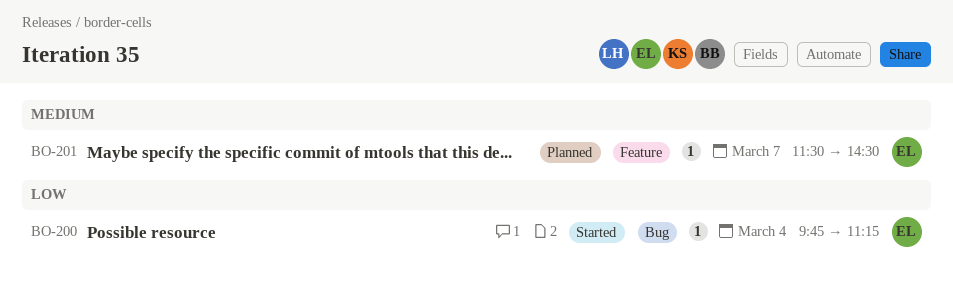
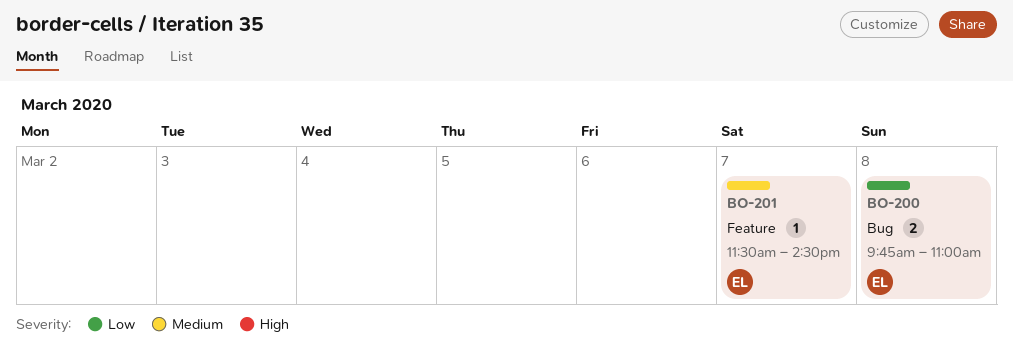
BO-200, estimate: 1 -> 2
BO-200, day: Mar 4 -> Mar 8
BO-200, ends: 11:15 -> 11:00

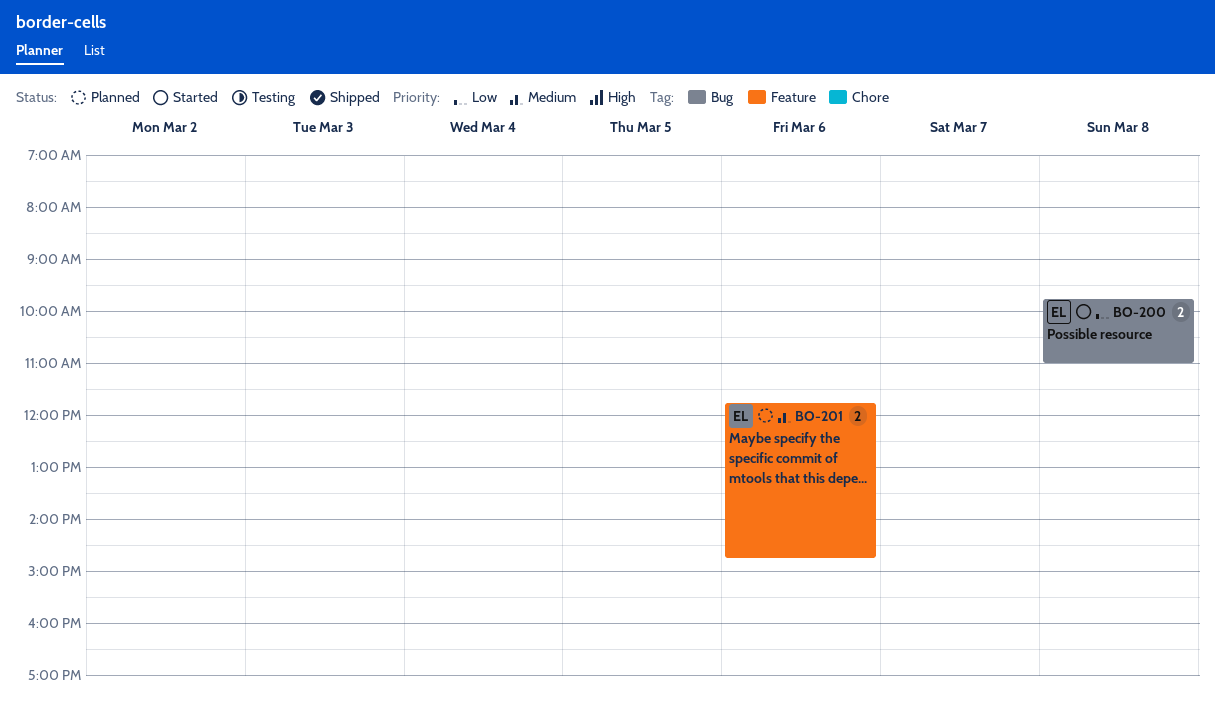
BO-201, estimate: 1 -> 2
BO-201, day: Mar 7 -> Mar 6
BO-201, begins: 11:30 -> 11:45
BO-201, ends: 14:30 -> 14:45

